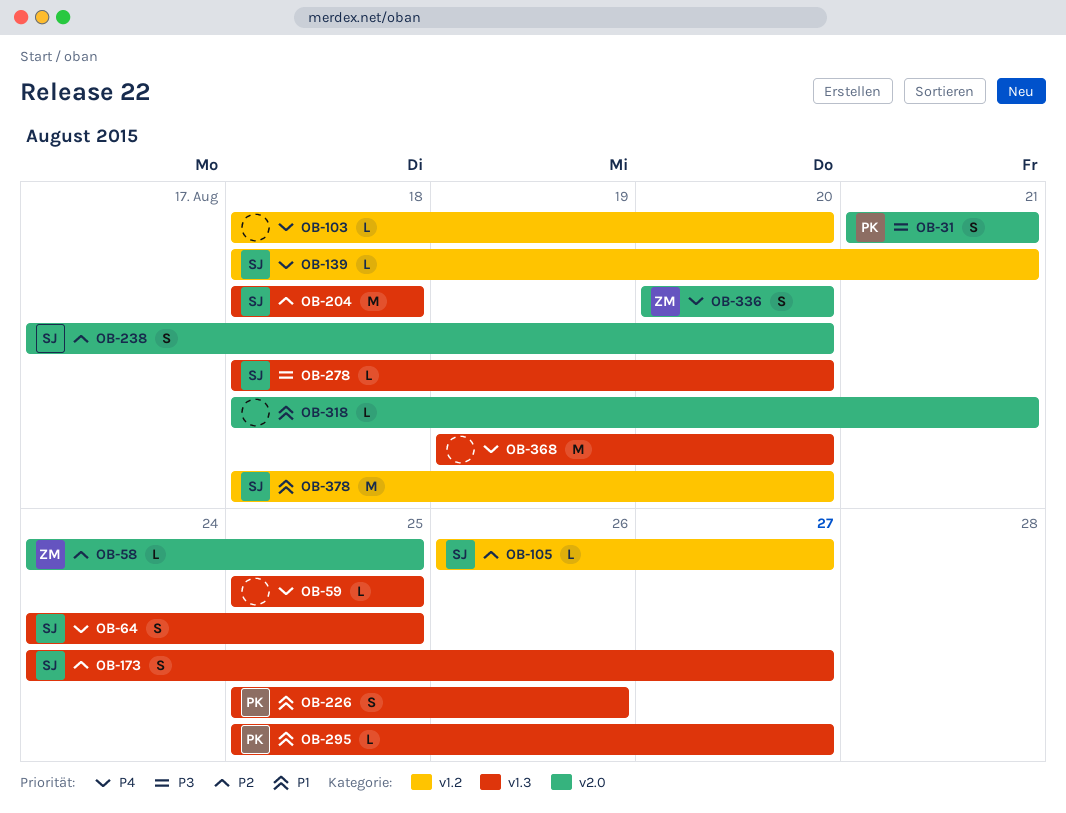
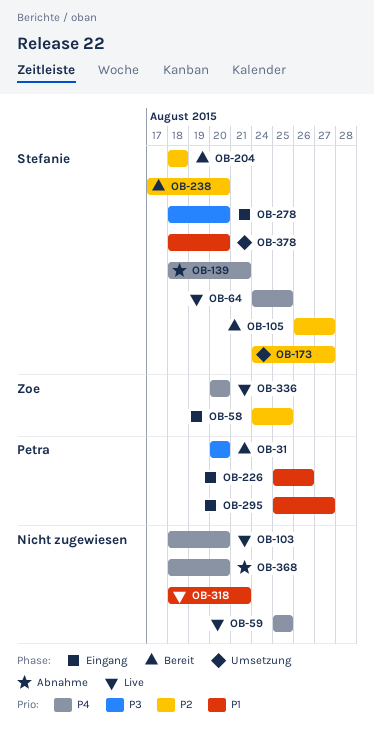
OB-31, start: Aug 21 -> Aug 20
OB-31, due: Aug 21 -> Aug 20
OB-368, start: Aug 19 -> Aug 18

